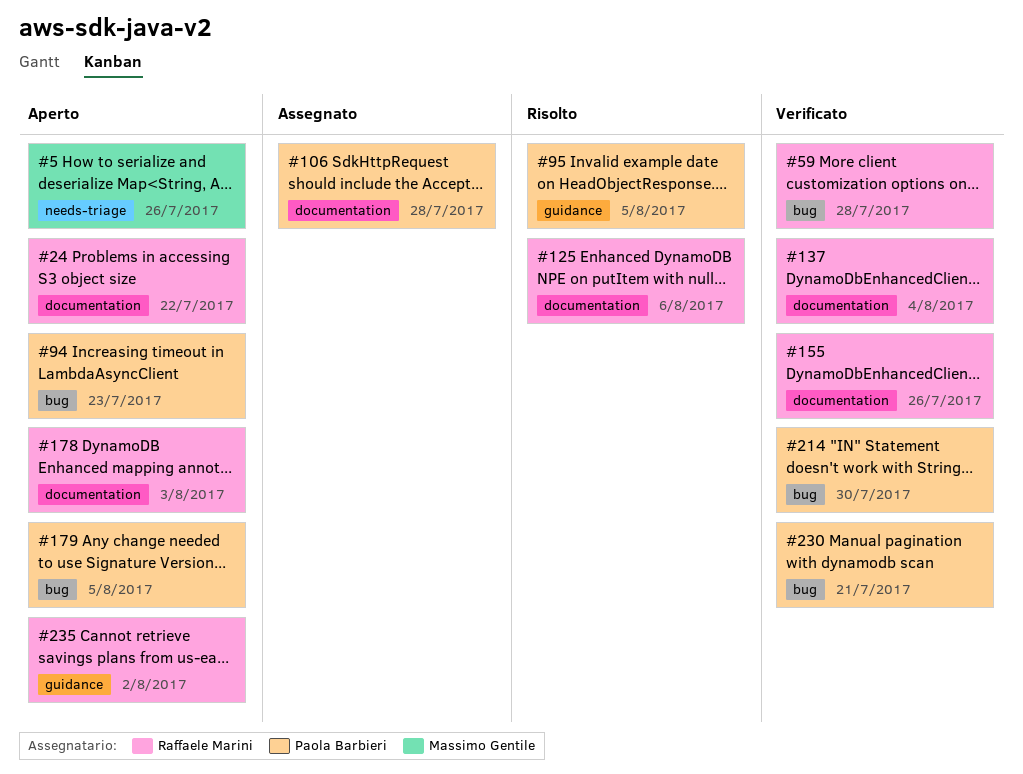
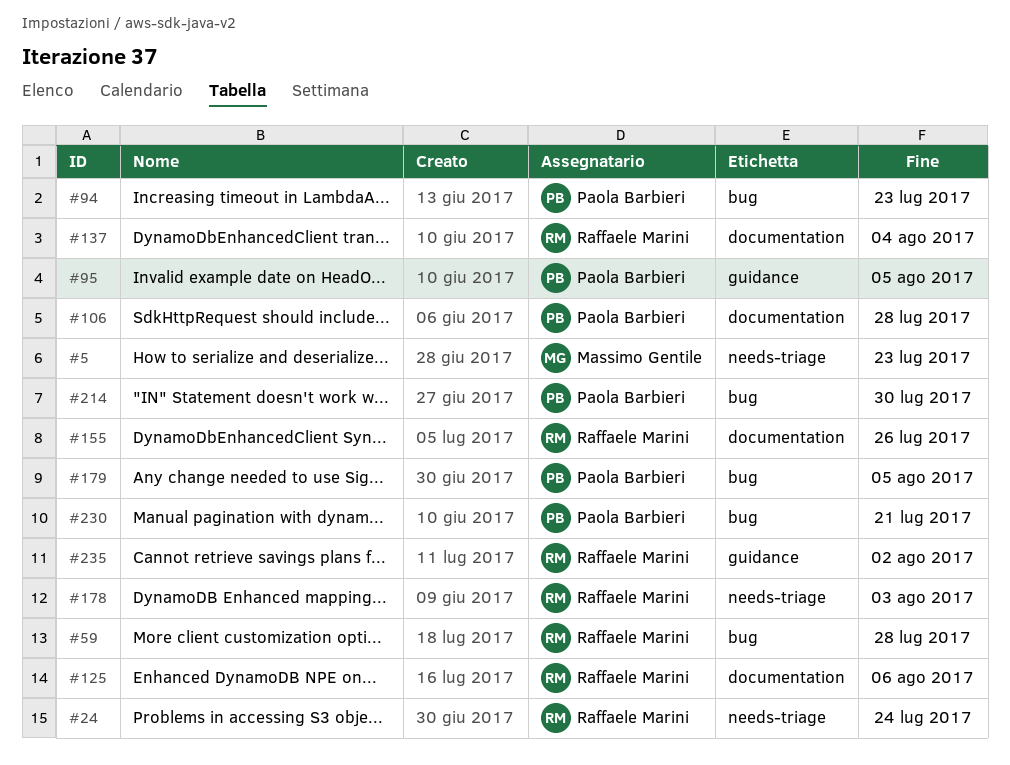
#5, due: Jul 26 -> Jul 23
#24, label: documentation -> needs-triage
#24, due: Jul 22 -> Jul 24
#178, label: documentation -> needs-triage

